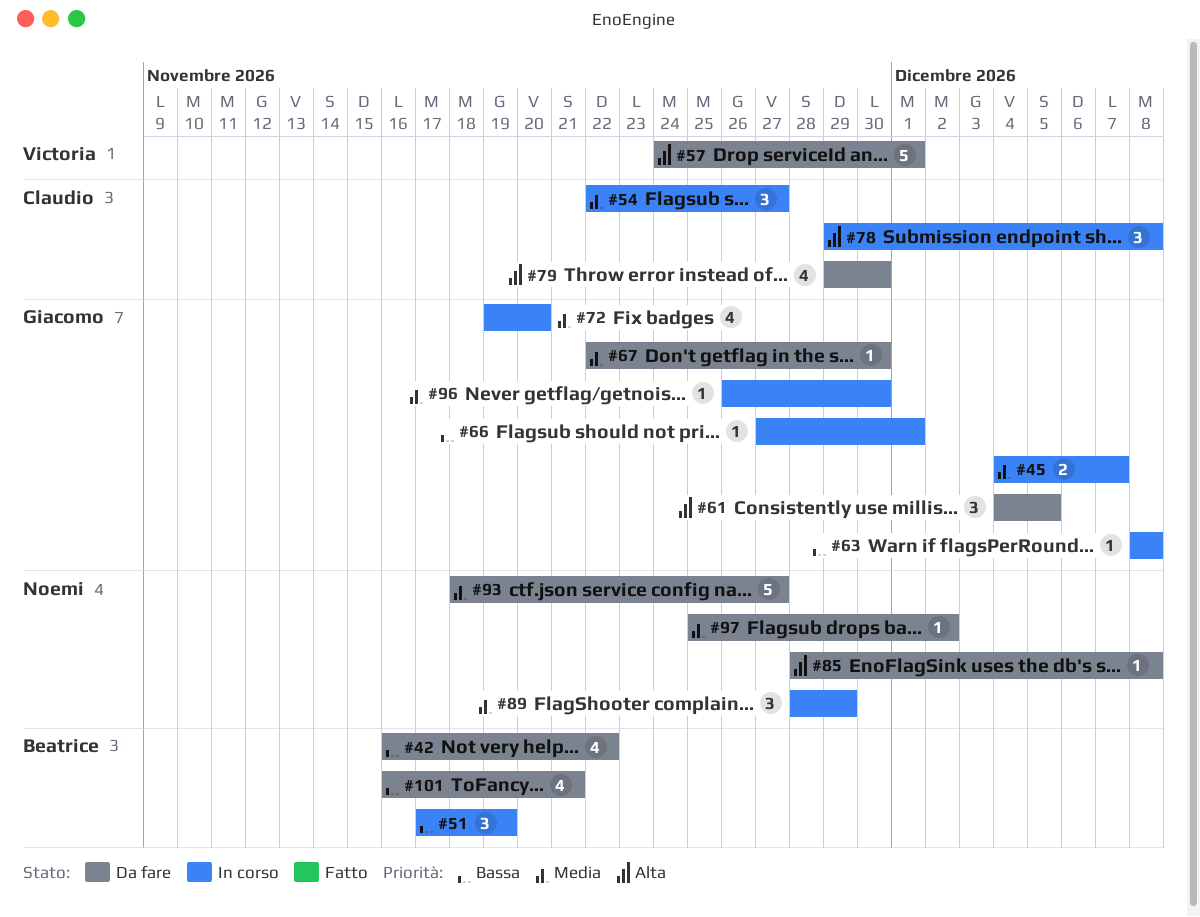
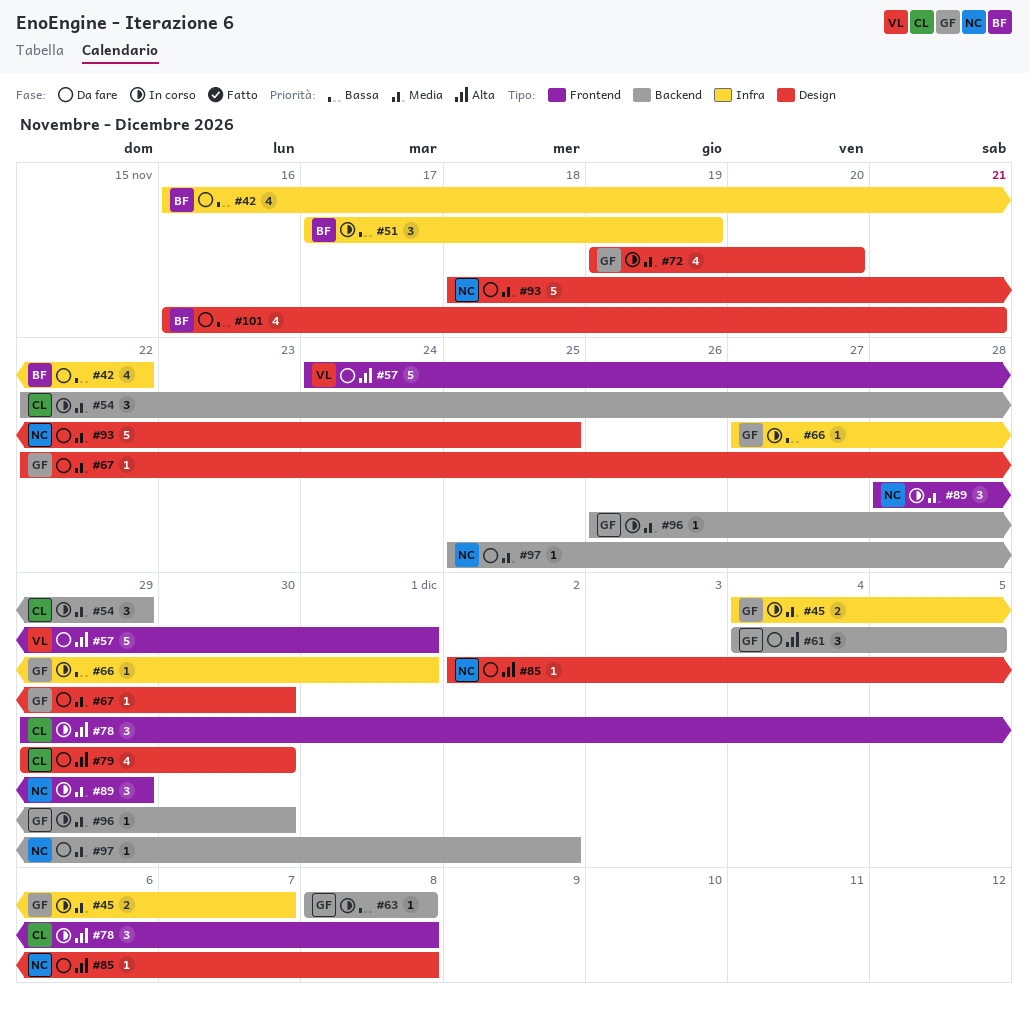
#54, due: Nov 27 -> Nov 29
#85, start: Nov 28 -> Dec 2
#93, due: Nov 27 -> Nov 25

